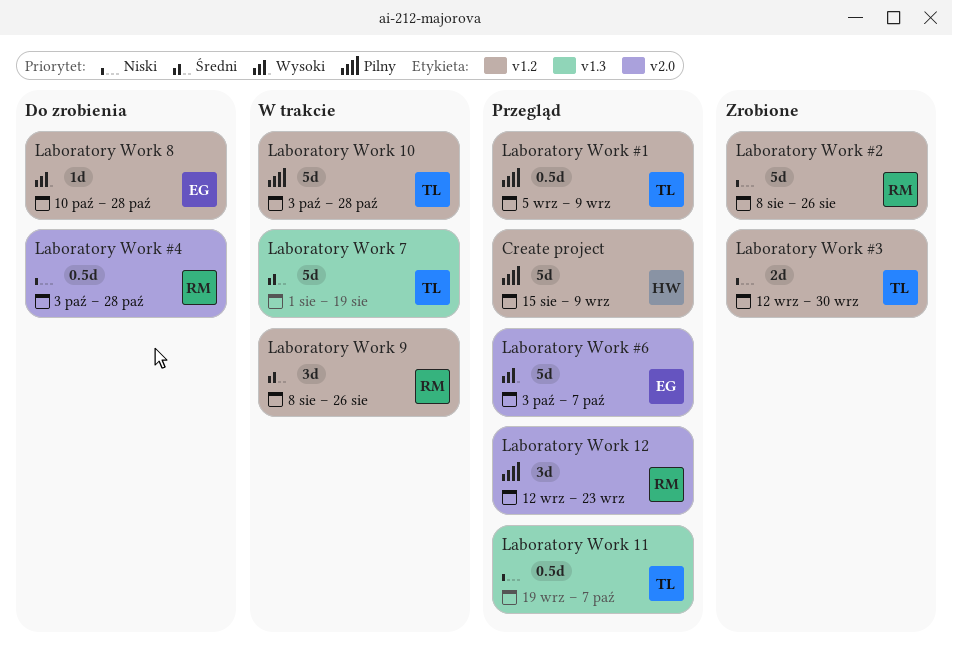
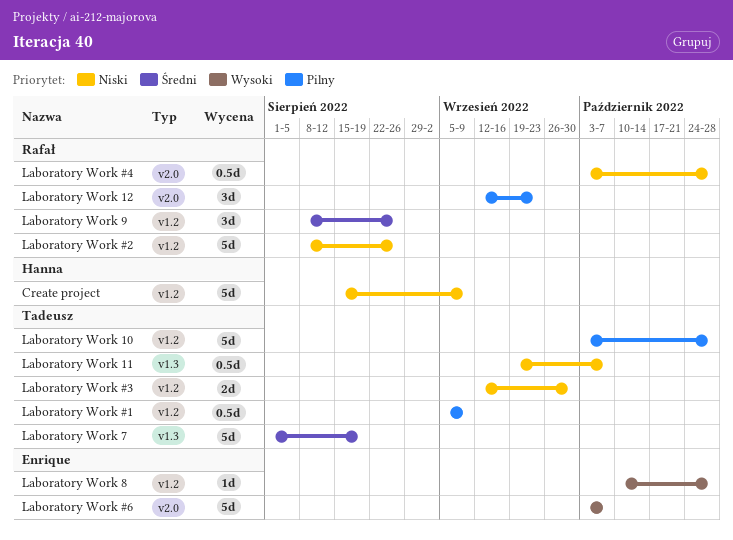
Create project, priority: Pilny -> Niski

